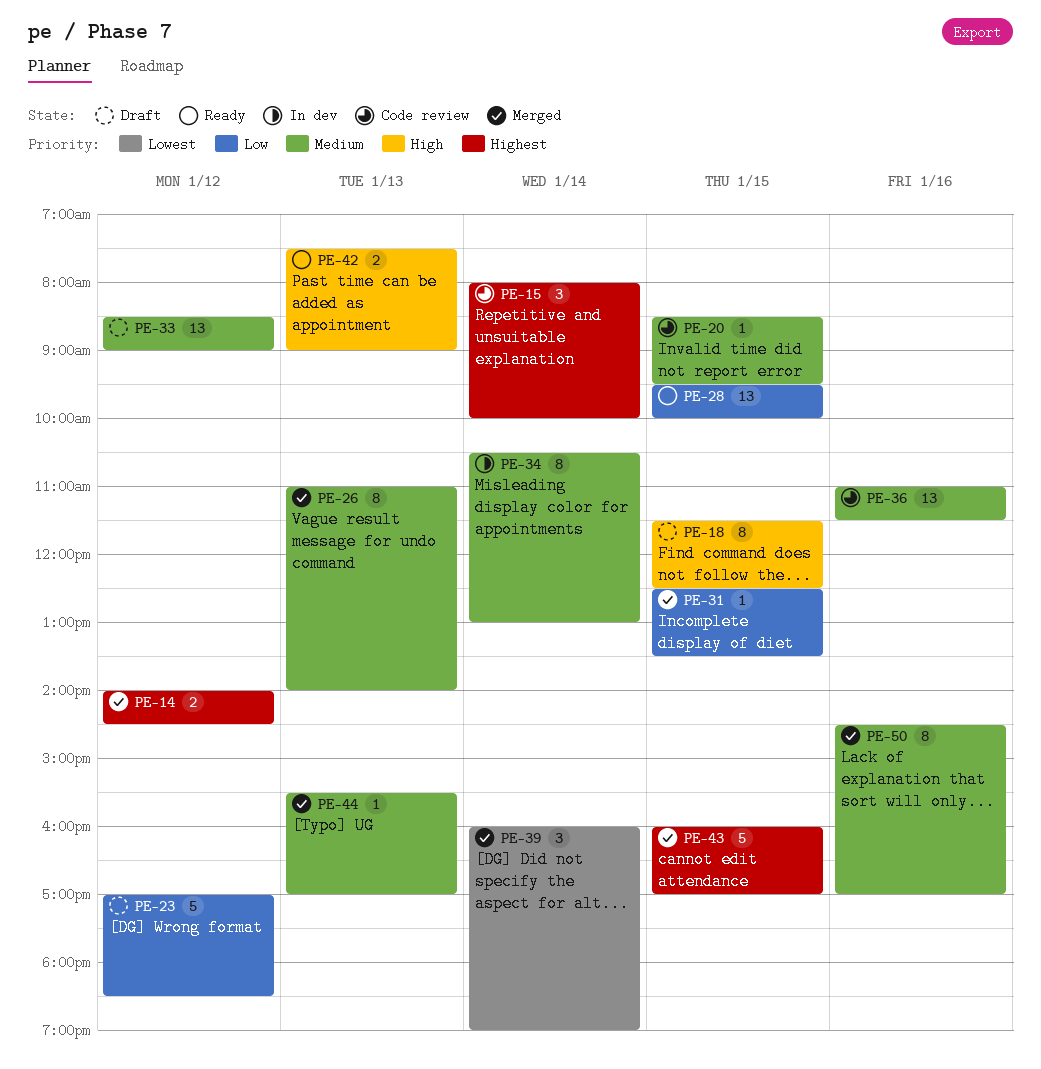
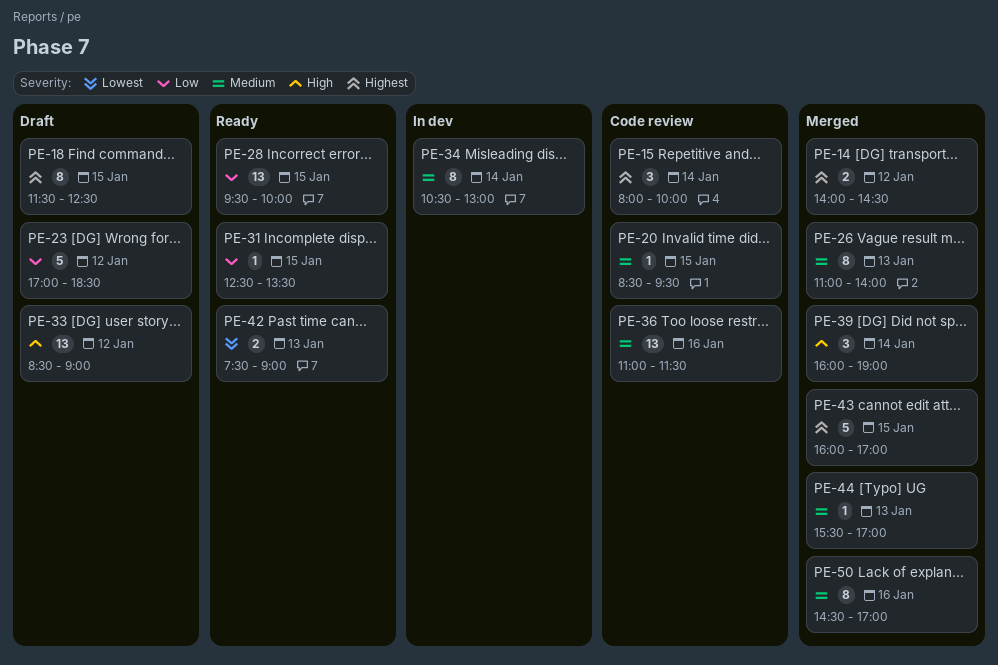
PE-18, priority: High -> Highest
PE-31, status: Merged -> Ready
PE-33, priority: Medium -> High
PE-39, priority: Lowest -> High
PE-42, priority: High -> Lowest

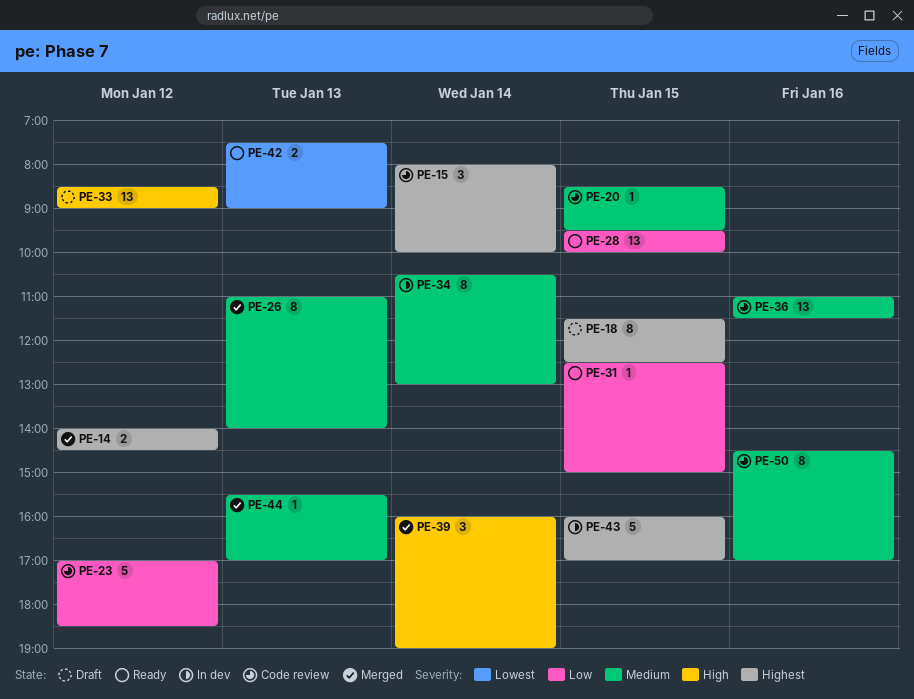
PE-23, status: Draft -> Code review
PE-31, ends: 13:30 -> 15:00
PE-43, status: Merged -> In dev
PE-50, status: Merged -> Code review

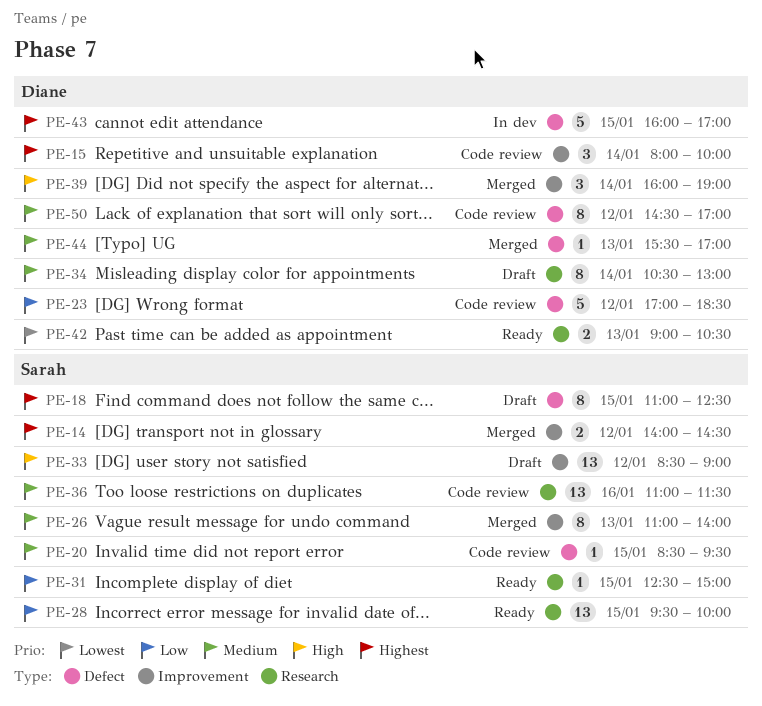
PE-18, begins: 11:30 -> 11:00
PE-34, status: In dev -> Draft
PE-42, begins: 07:30 -> 09:00
PE-42, ends: 09:00 -> 10:30
PE-50, day: Jan 16 -> Jan 12

